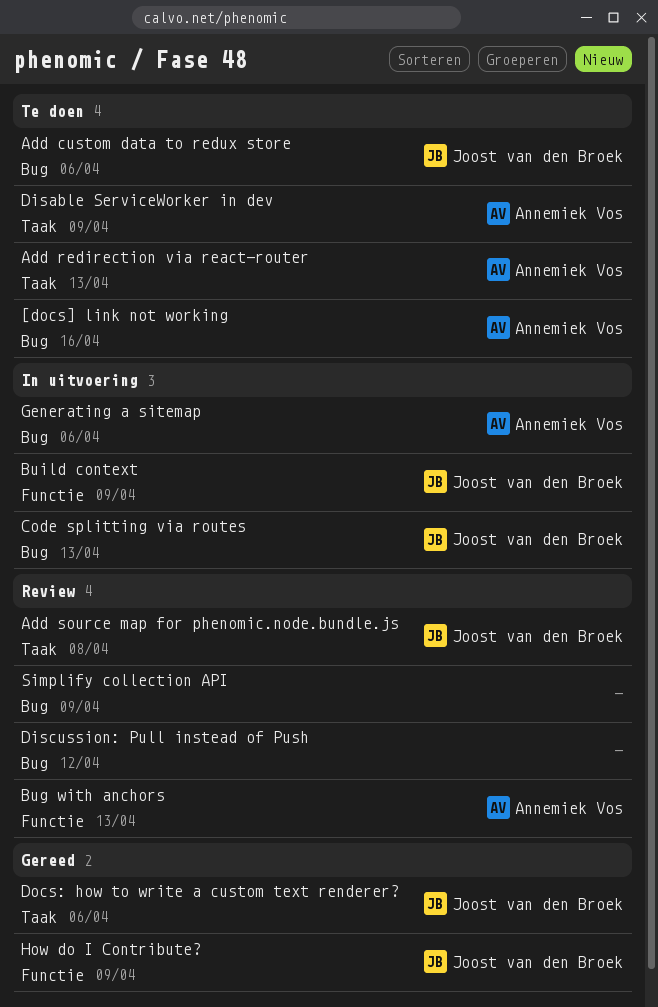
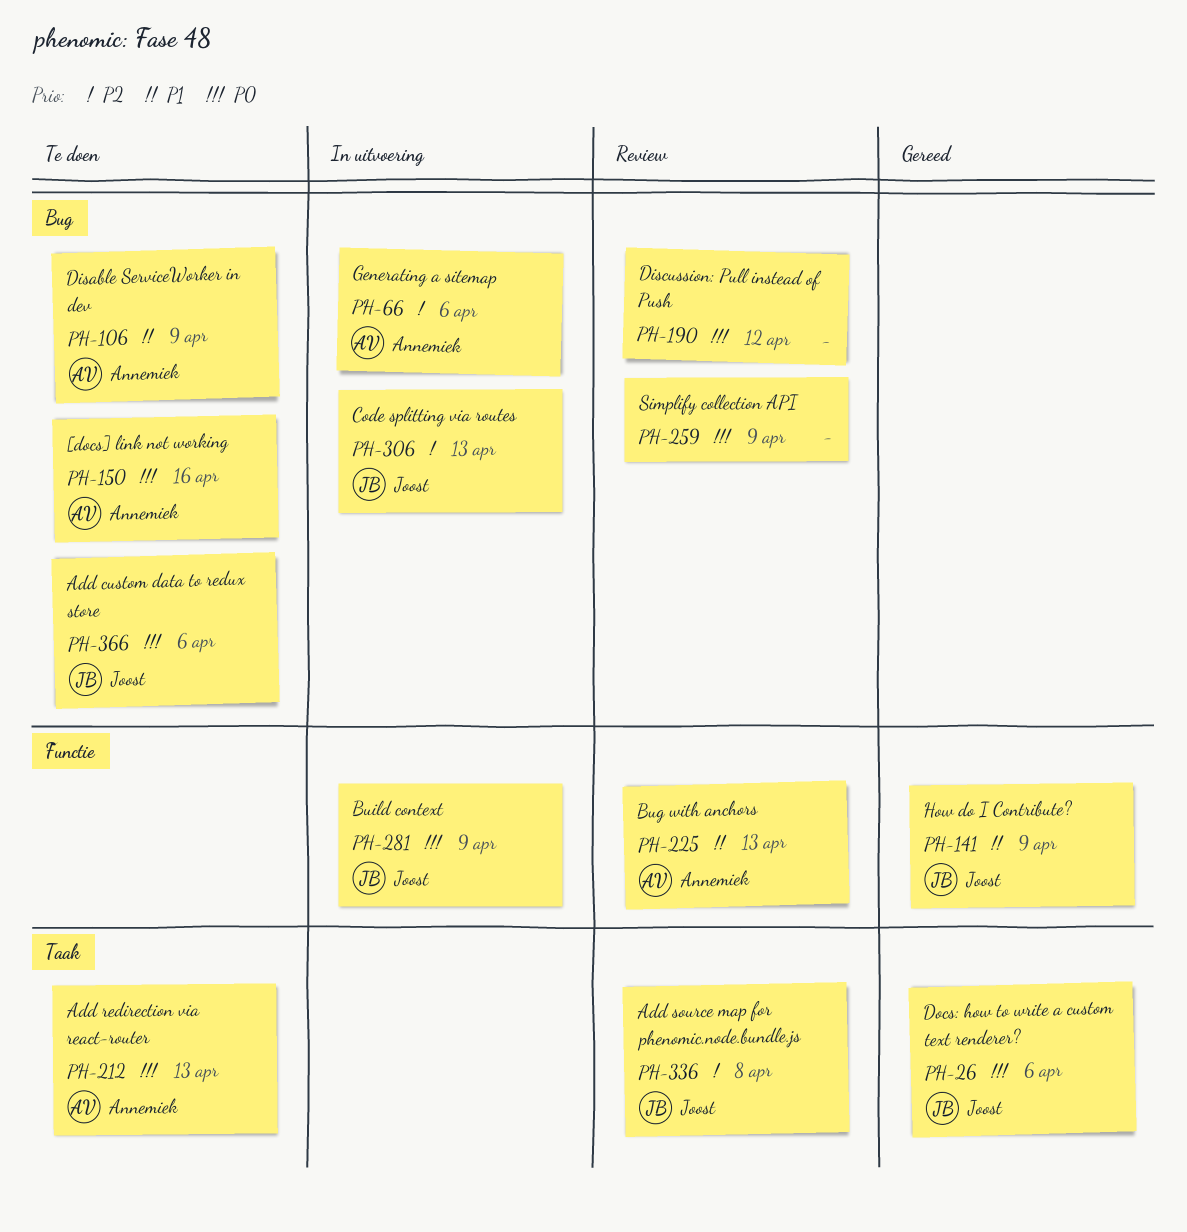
Disable ServiceWorker in dev, label: Taak -> Bug

